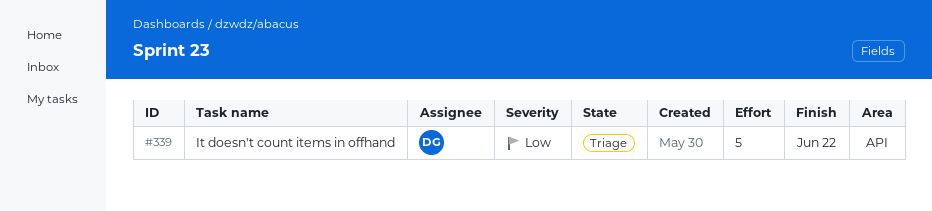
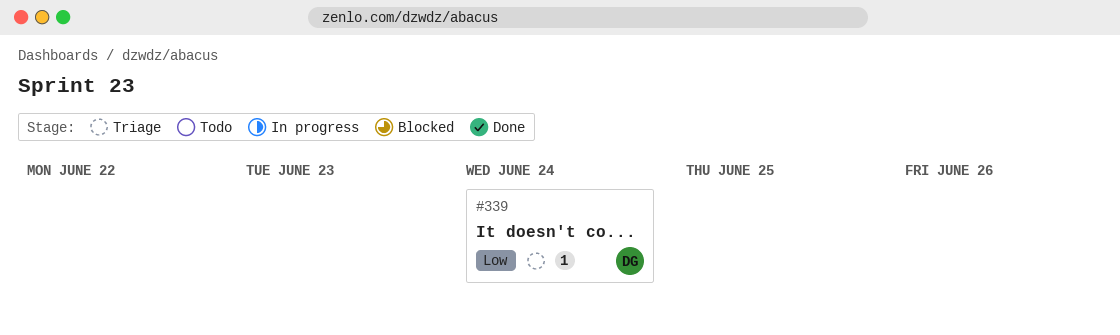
#339, estimate: 5 -> 1
#339, due: Jun 22 -> Jun 24

